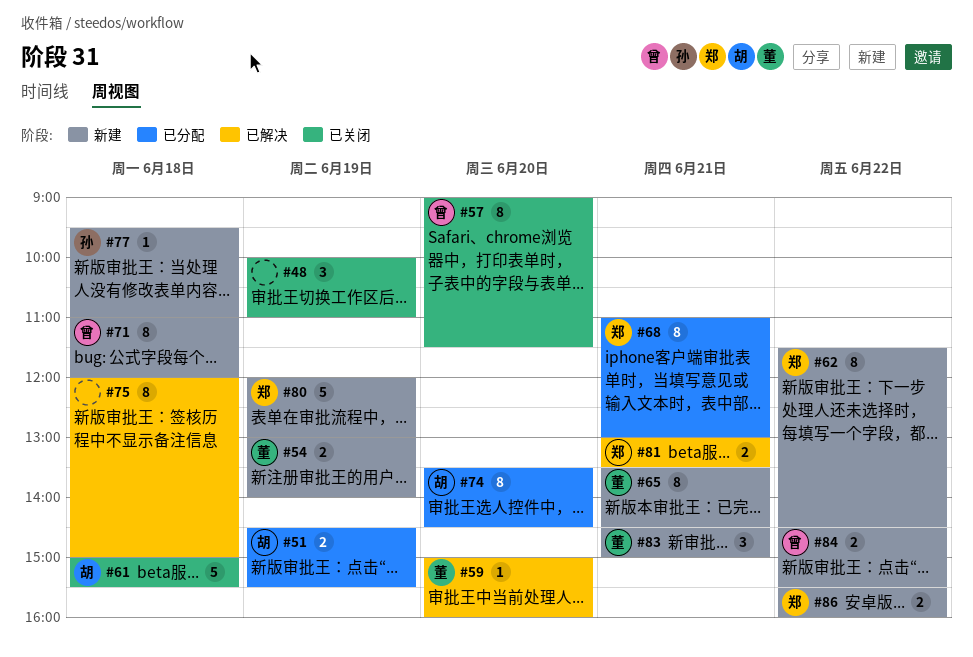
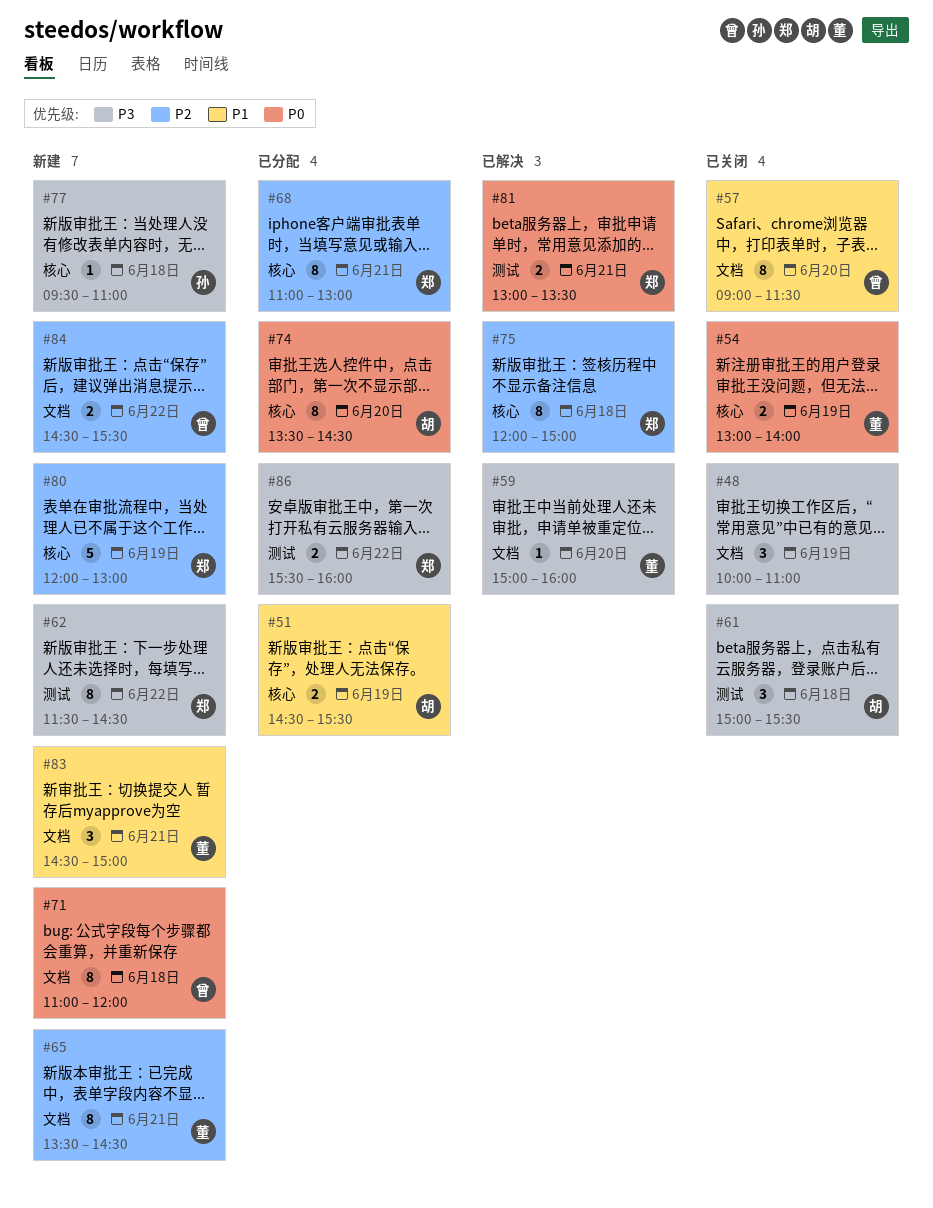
#54, status: 新建 -> 已关闭
#61, estimate: 5 -> 3
#75, owner: none -> 郑
#86, status: 新建 -> 已分配

